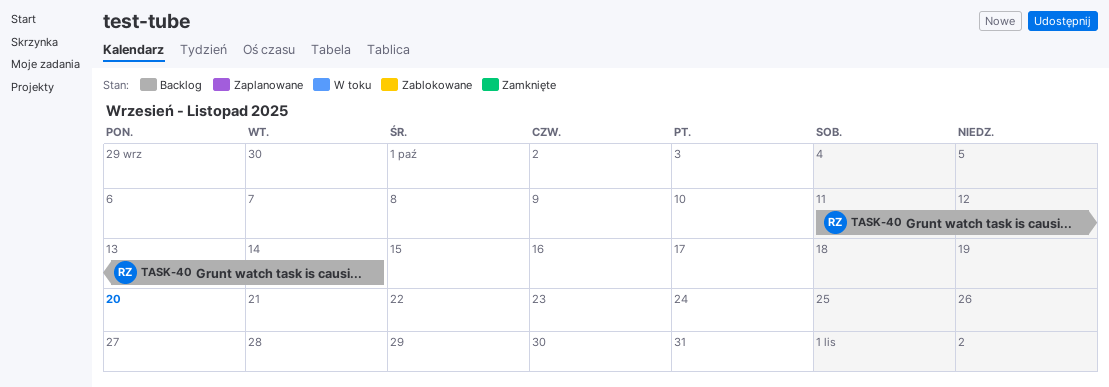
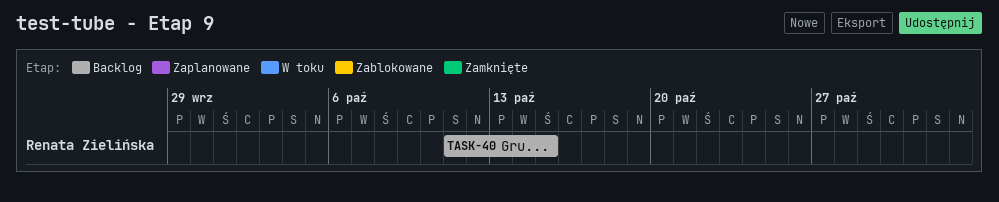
TASK-40, due: Oct 14 -> Oct 15

